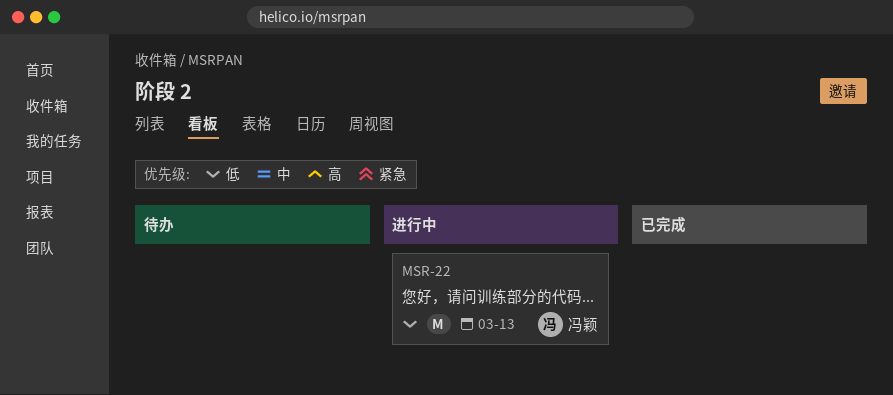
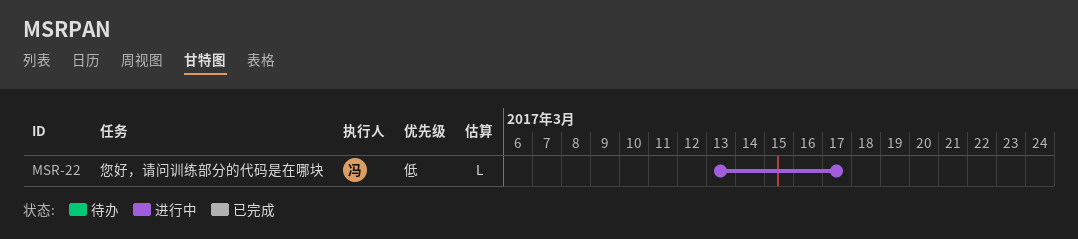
MSR-22, estimate: M -> L
MSR-22, due: Mar 13 -> Mar 17

